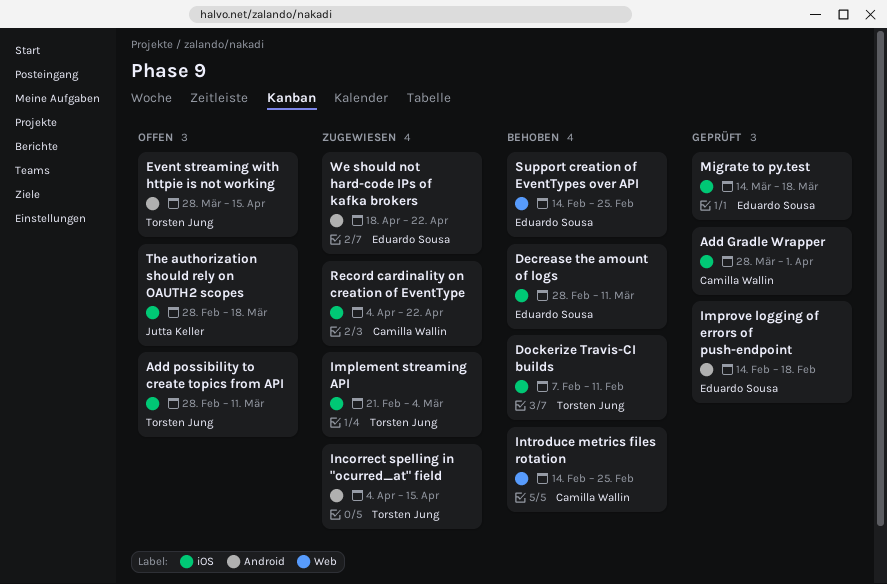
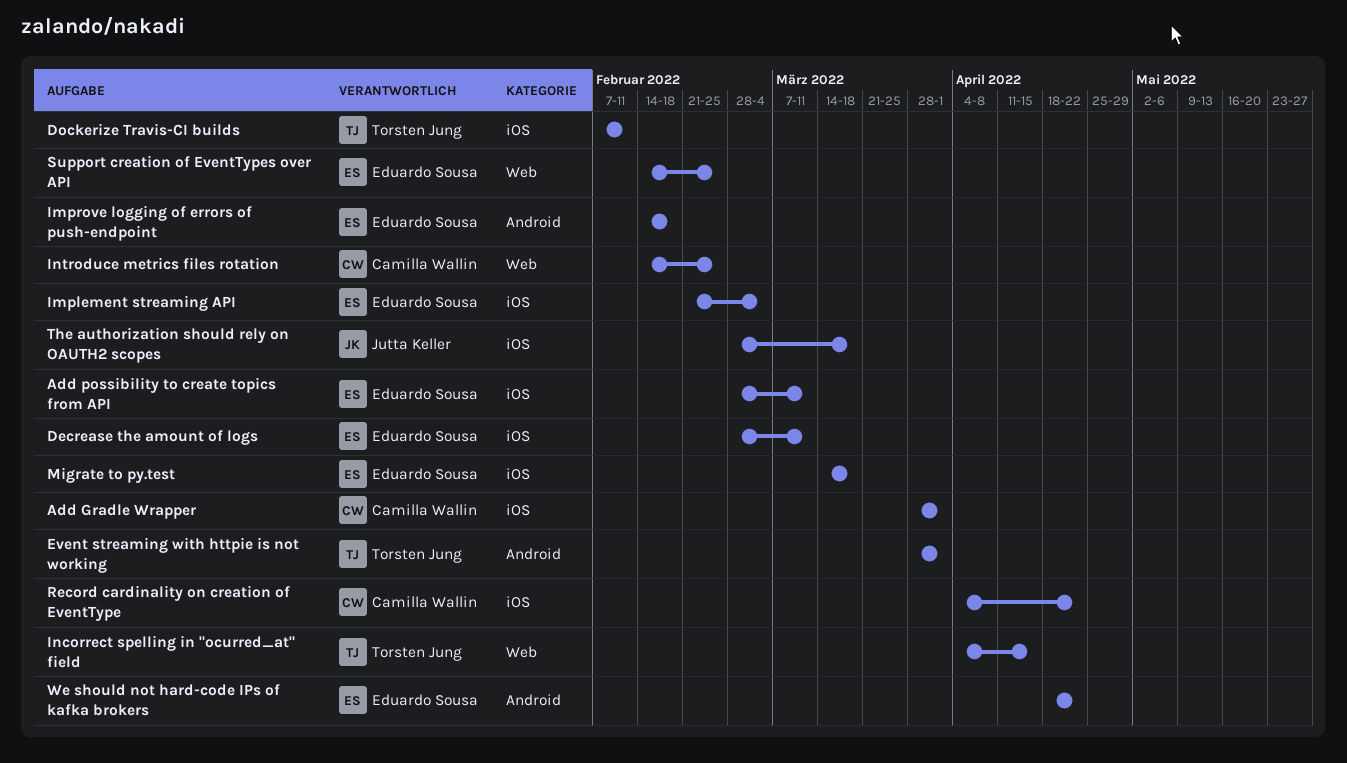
Add possibility to create topics from API, owner: Torsten Jung -> Eduardo Sousa
Event streaming with httpie is not working, due: Apr 15 -> Apr 1
Implement streaming API, owner: Torsten Jung -> Eduardo Sousa
Incorrect spelling in "ocurred_at" field, label: Android -> Web

